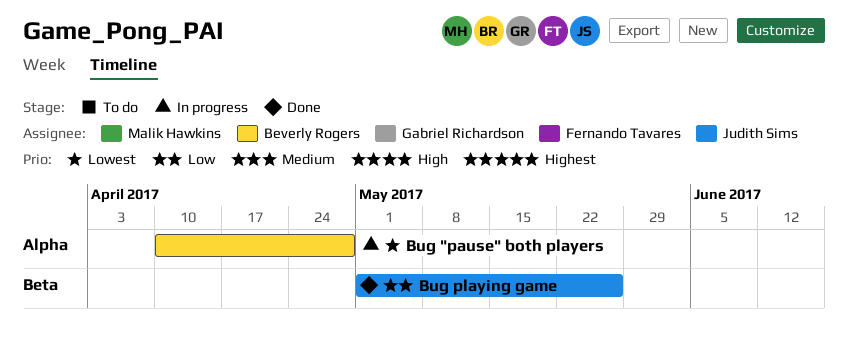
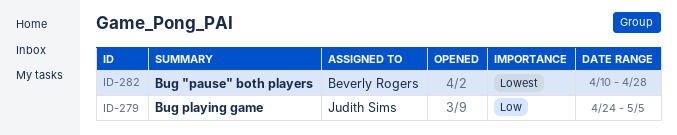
Bug playing game, start: May 1 -> Apr 24
Bug playing game, due: May 26 -> May 5

